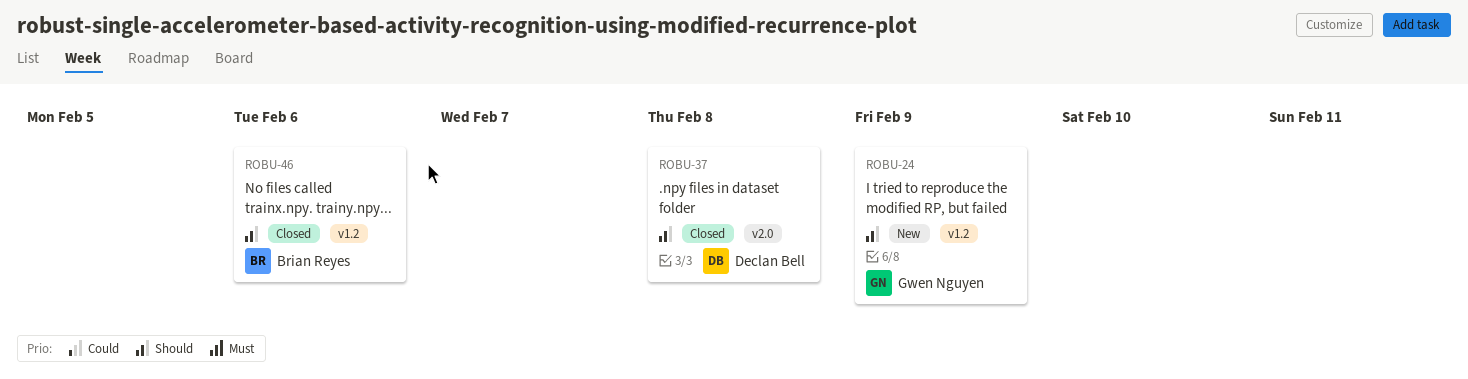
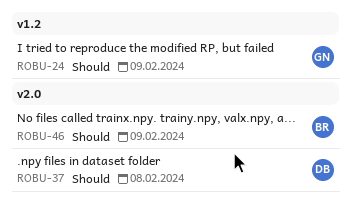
ROBU-46, label: v1.2 -> v2.0
ROBU-46, due: Feb 6 -> Feb 9

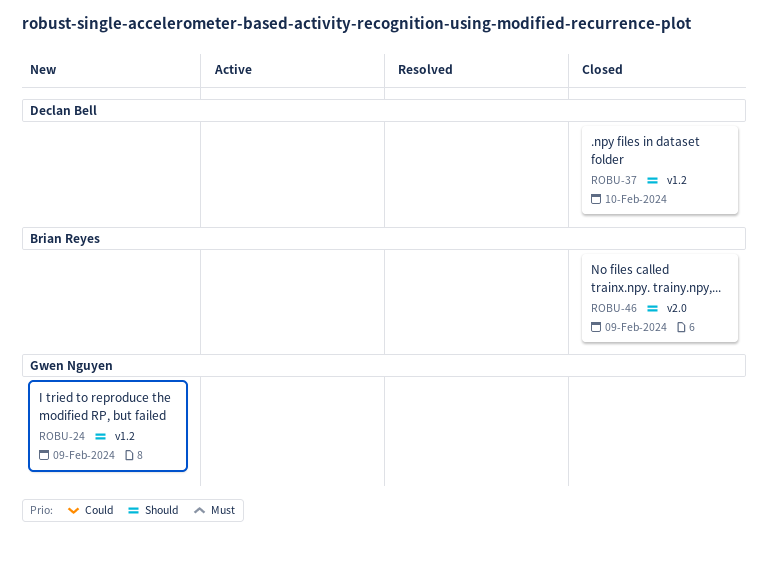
ROBU-37, label: v2.0 -> v1.2
ROBU-37, due: Feb 8 -> Feb 10

